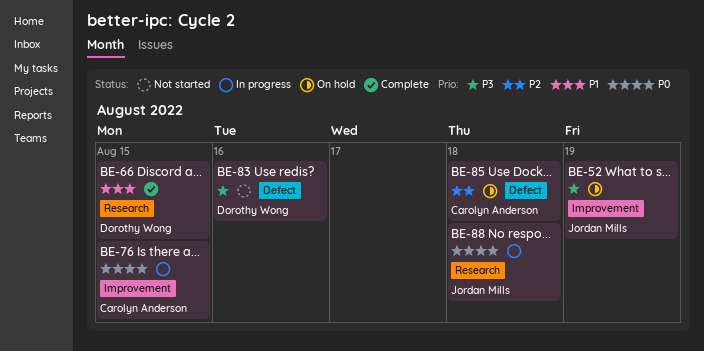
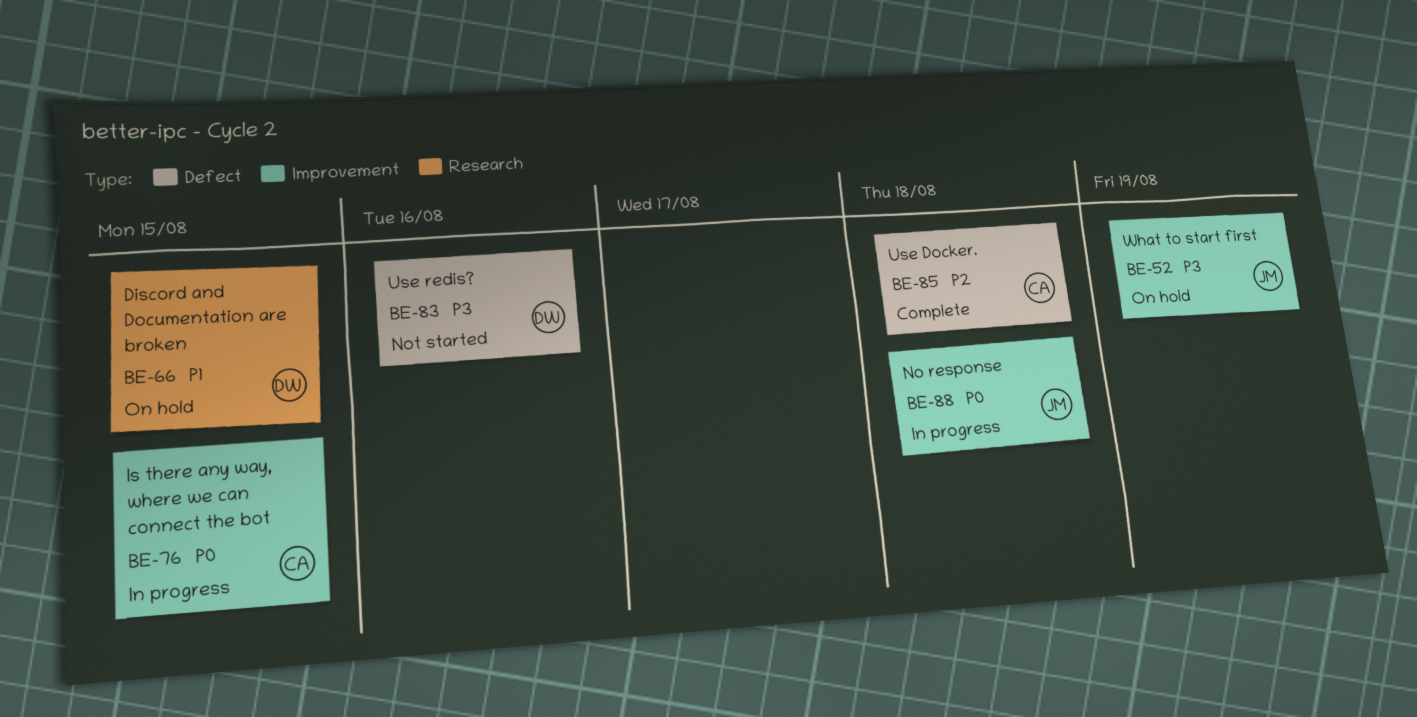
BE-66, status: Complete -> On hold
BE-85, status: On hold -> Complete
BE-88, label: Research -> Improvement

